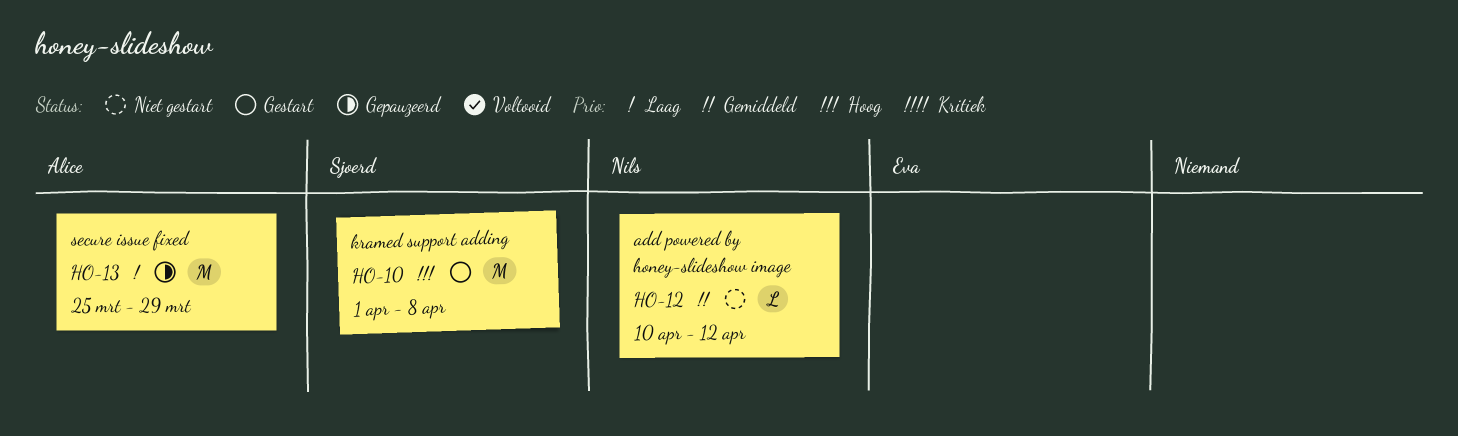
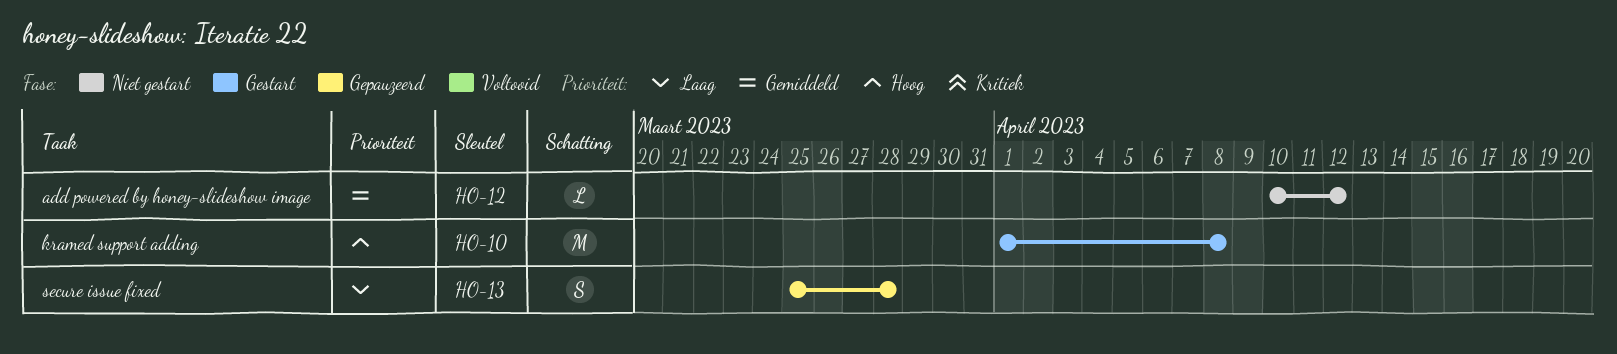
HO-13, estimate: M -> S
HO-13, due: Mar 29 -> Mar 28

